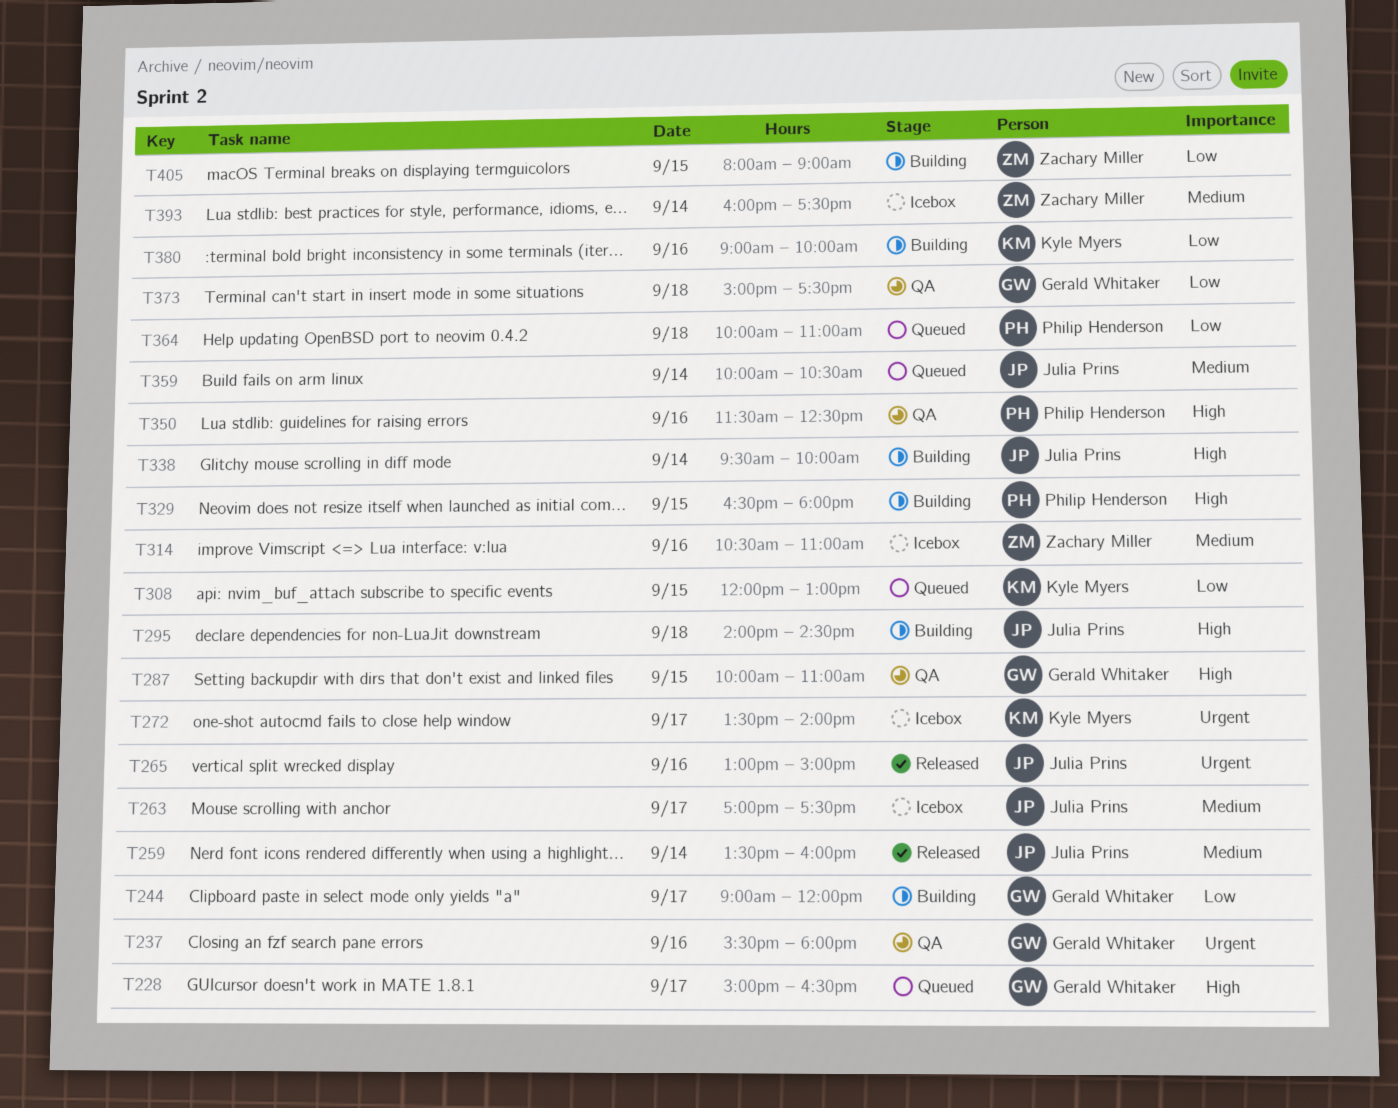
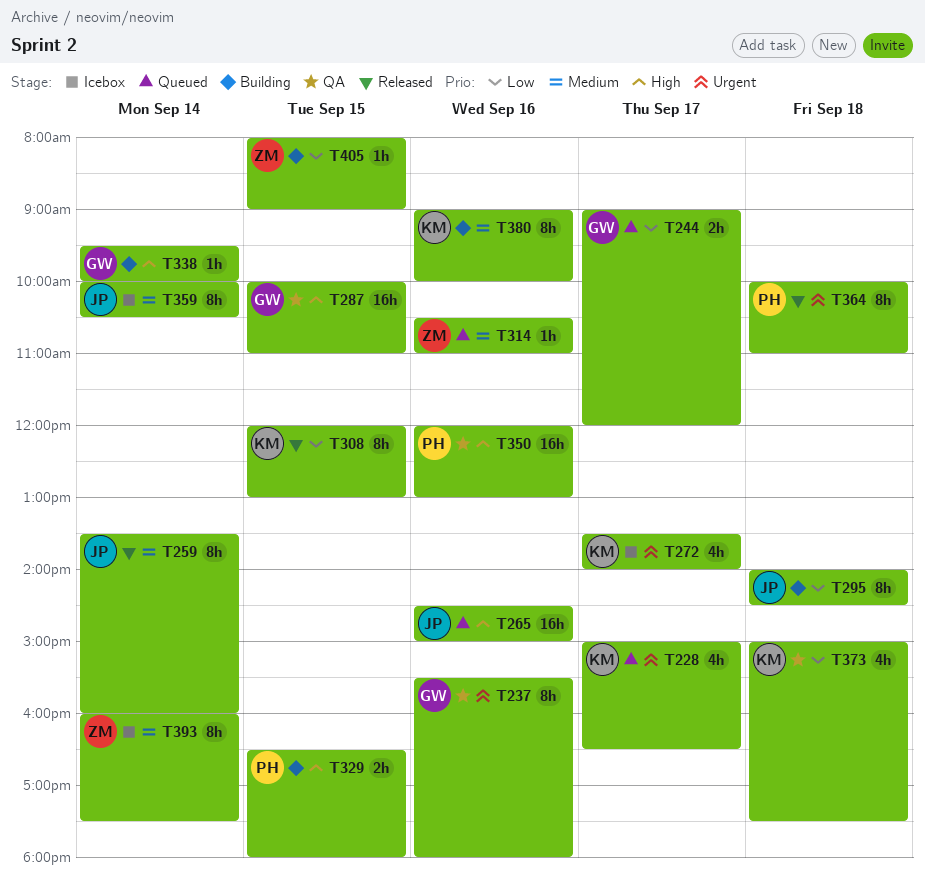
T228, owner: Gerald Whitaker -> Kyle Myers
T228, priority: High -> Urgent
T244, status: Building -> Queued
T263: present -> none
T265, status: Released -> Queued
T265, priority: Urgent -> High
T265, begins: 13:00 -> 14:30
T295, priority: High -> Low
T308, status: Queued -> Released
T314, status: Icebox -> Queued
T338, owner: Julia Prins -> Gerald Whitaker
T350, begins: 11:30 -> 12:00
T350, ends: 12:30 -> 13:00
T359, status: Queued -> Icebox
T364, status: Queued -> Released
T364, priority: Low -> Urgent
T373, owner: Gerald Whitaker -> Kyle Myers
T380, priority: Low -> Medium

